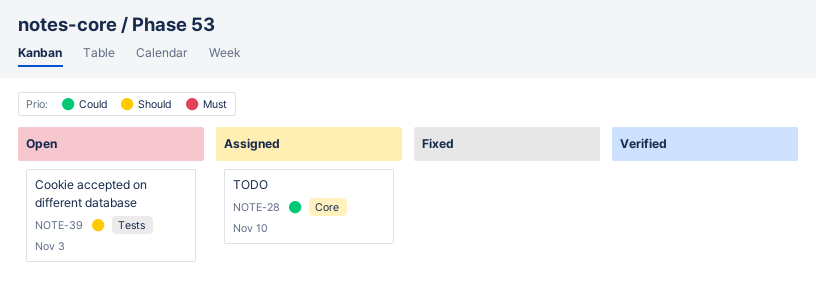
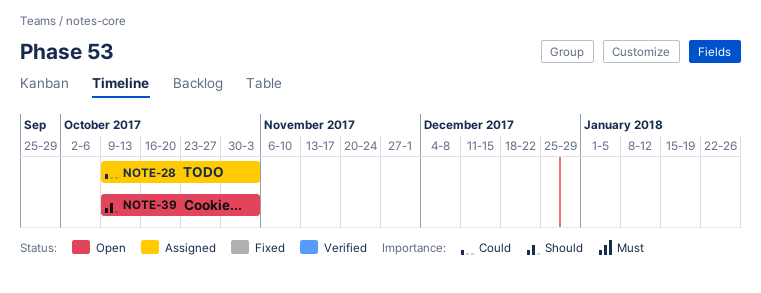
NOTE-28, due: Nov 10 -> Nov 3

